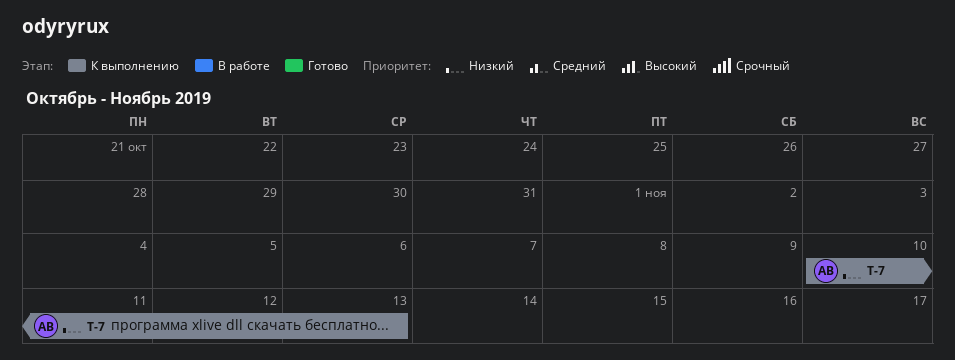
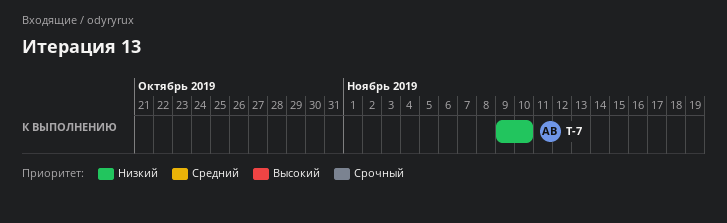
T-7, start: Nov 10 -> Nov 9
T-7, due: Nov 13 -> Nov 10

